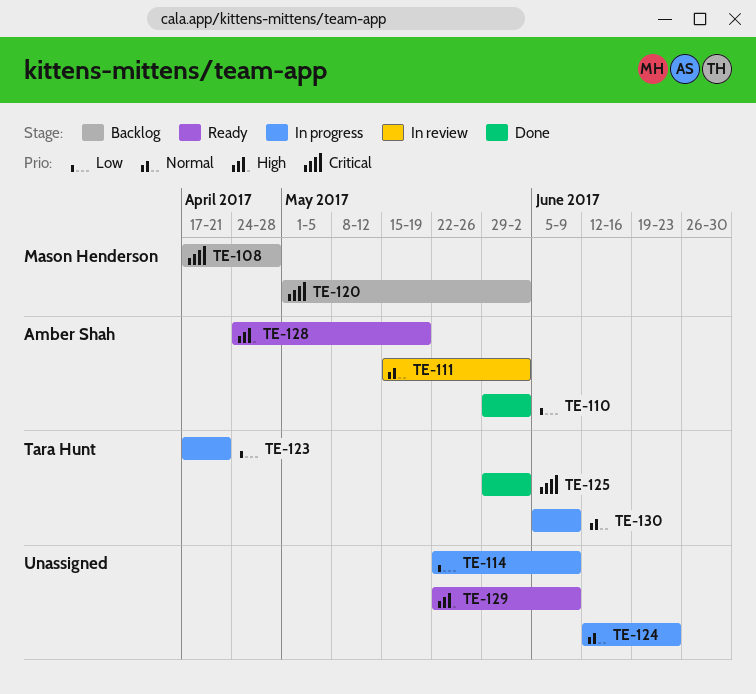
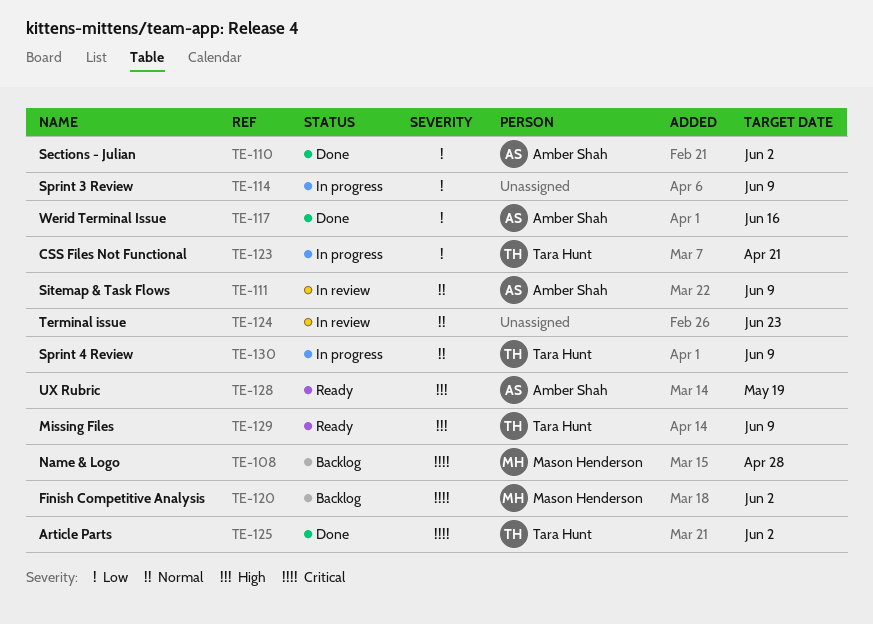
TE-111, due: Jun 2 -> Jun 9
TE-117: none -> present
TE-124, status: In progress -> In review
TE-129, owner: none -> Tara Hunt

